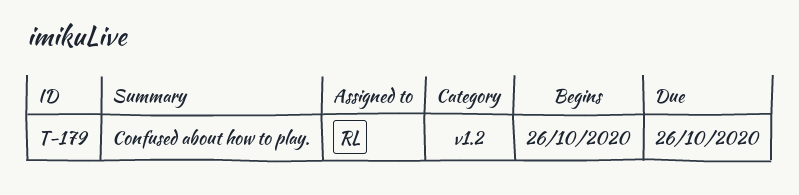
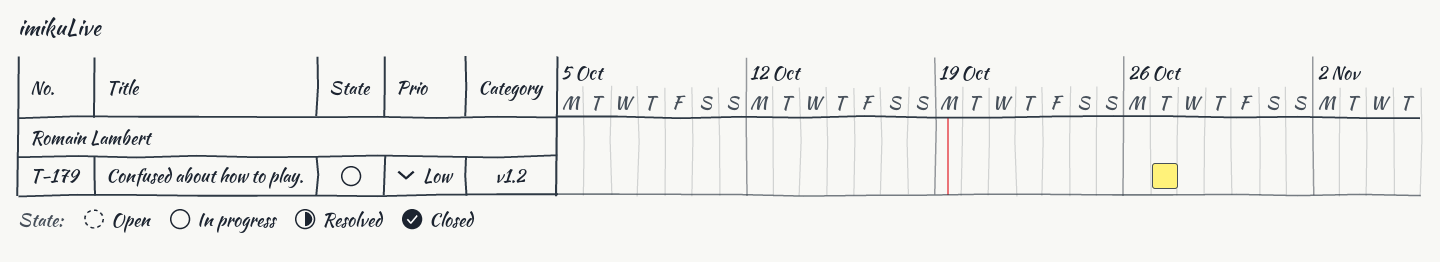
T-179, start: Oct 26 -> Oct 27
T-179, due: Oct 26 -> Oct 27

